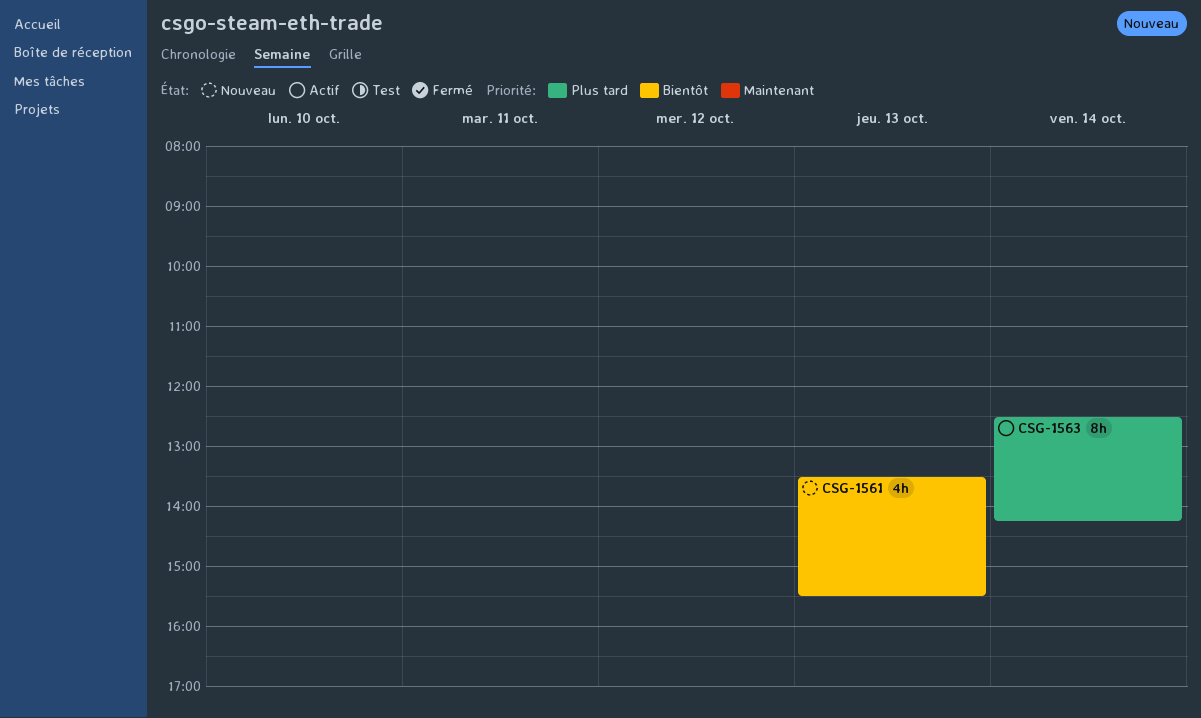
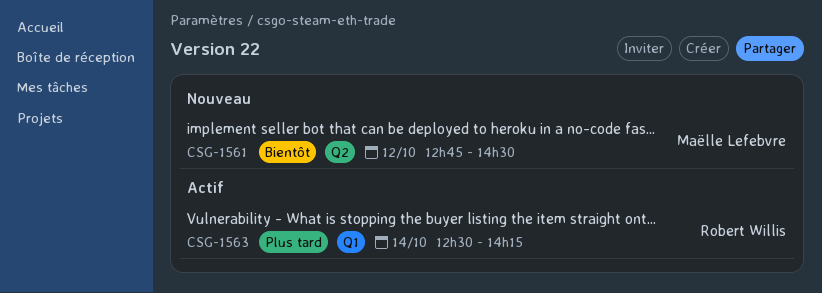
CSG-1561, day: Oct 13 -> Oct 12
CSG-1561, begins: 13:30 -> 12:45
CSG-1561, ends: 15:30 -> 14:30

